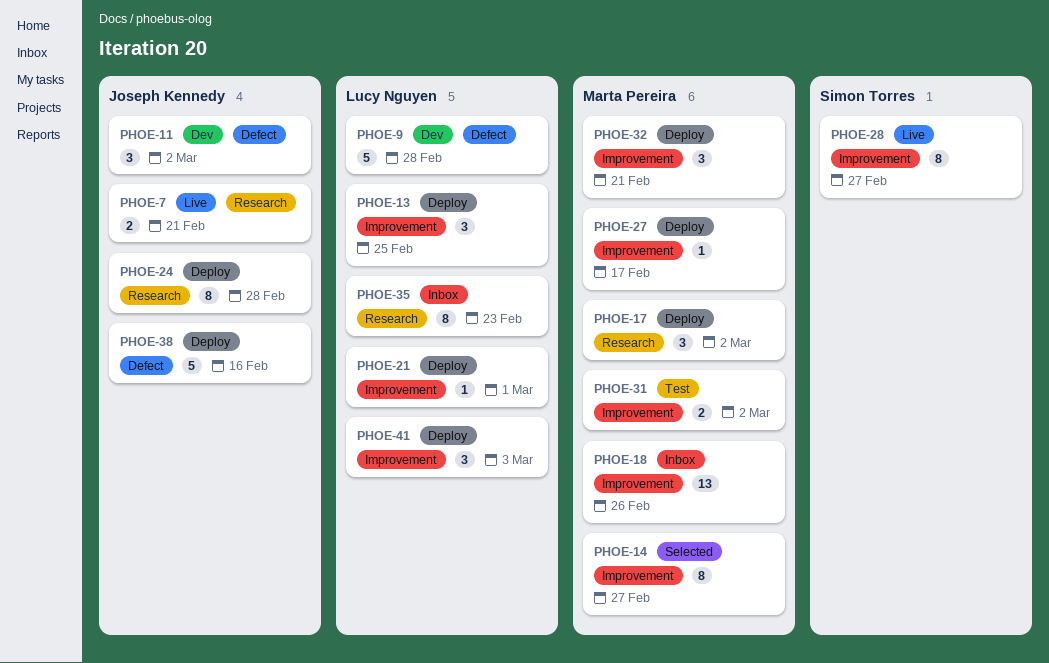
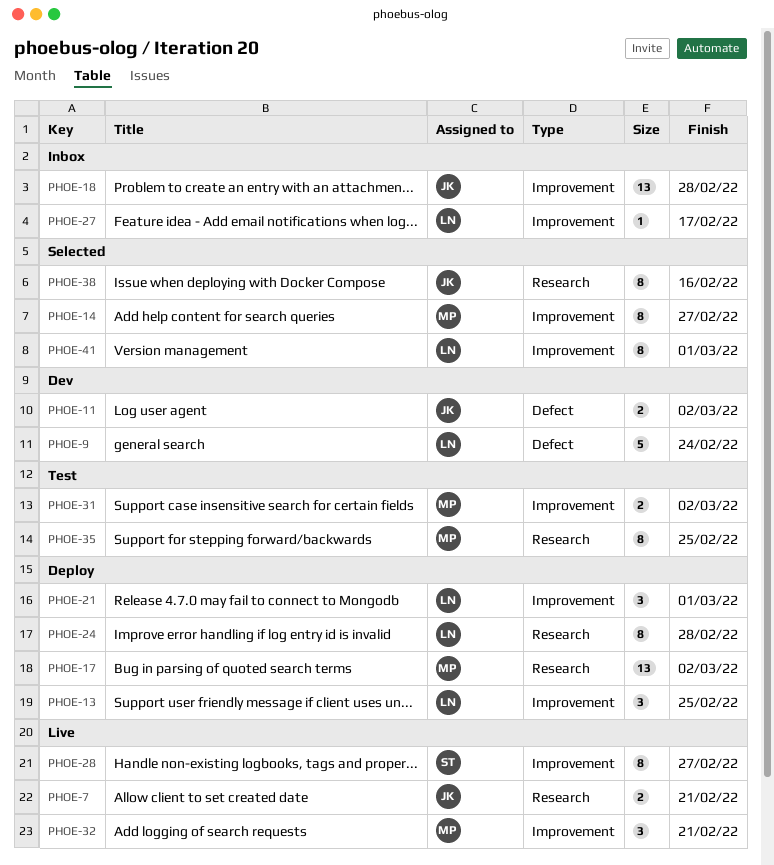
PHOE-9, due: Feb 28 -> Feb 24
PHOE-11, estimate: 3 -> 2
PHOE-17, estimate: 3 -> 13
PHOE-18, owner: Marta Pereira -> Joseph Kennedy
PHOE-18, due: Feb 26 -> Feb 28
PHOE-21, estimate: 1 -> 3
PHOE-24, owner: Joseph Kennedy -> Lucy Nguyen
PHOE-27, status: Deploy -> Inbox
PHOE-27, owner: Marta Pereira -> Lucy Nguyen
PHOE-32, status: Deploy -> Live
PHOE-35, status: Inbox -> Test
PHOE-35, owner: Lucy Nguyen -> Marta Pereira
PHOE-35, due: Feb 23 -> Feb 25
PHOE-38, status: Deploy -> Selected
PHOE-38, label: Defect -> Research
PHOE-38, estimate: 5 -> 8
PHOE-41, status: Deploy -> Selected
PHOE-41, estimate: 3 -> 8
PHOE-41, due: Mar 3 -> Mar 1

